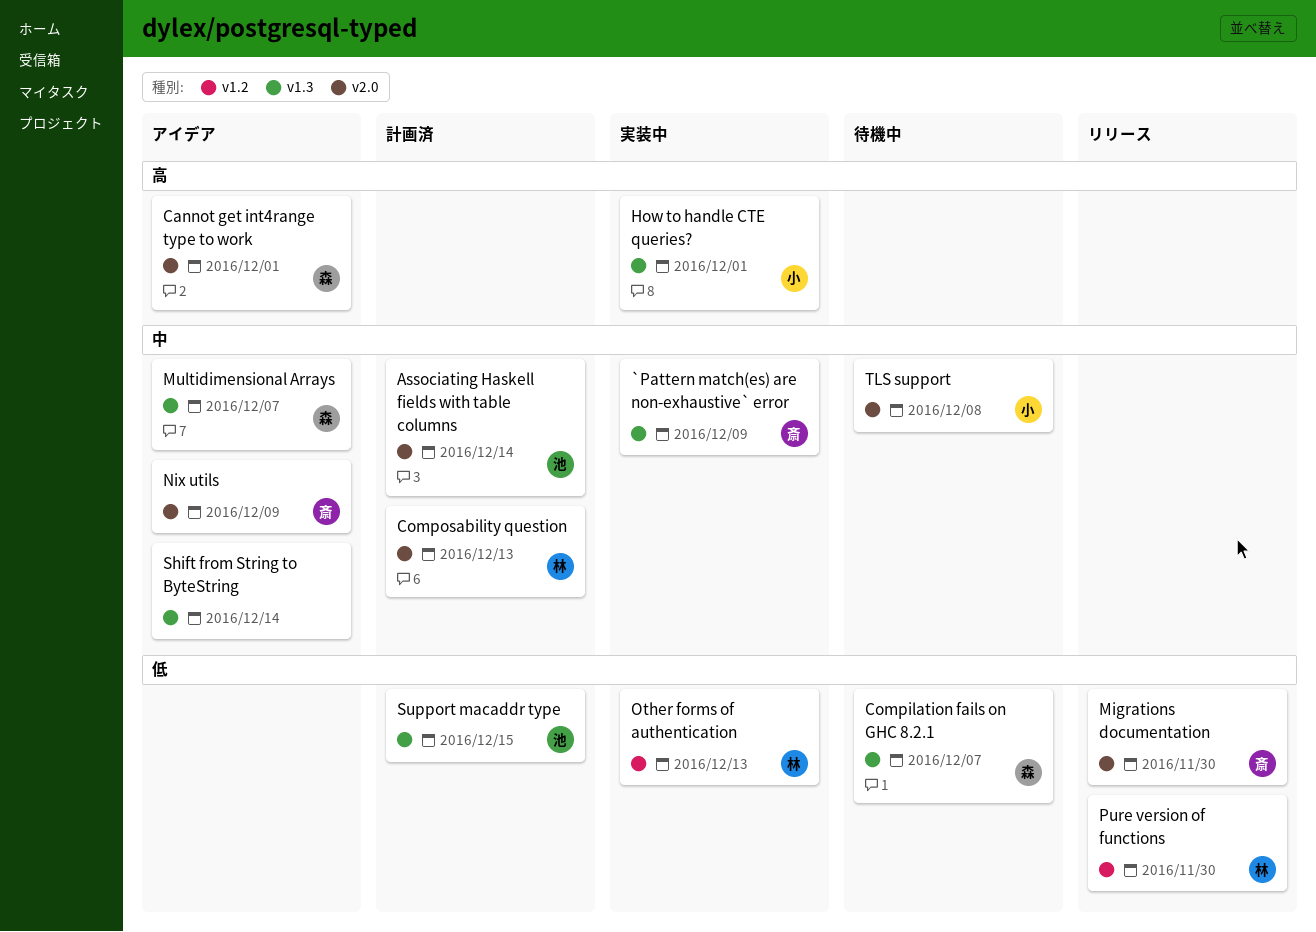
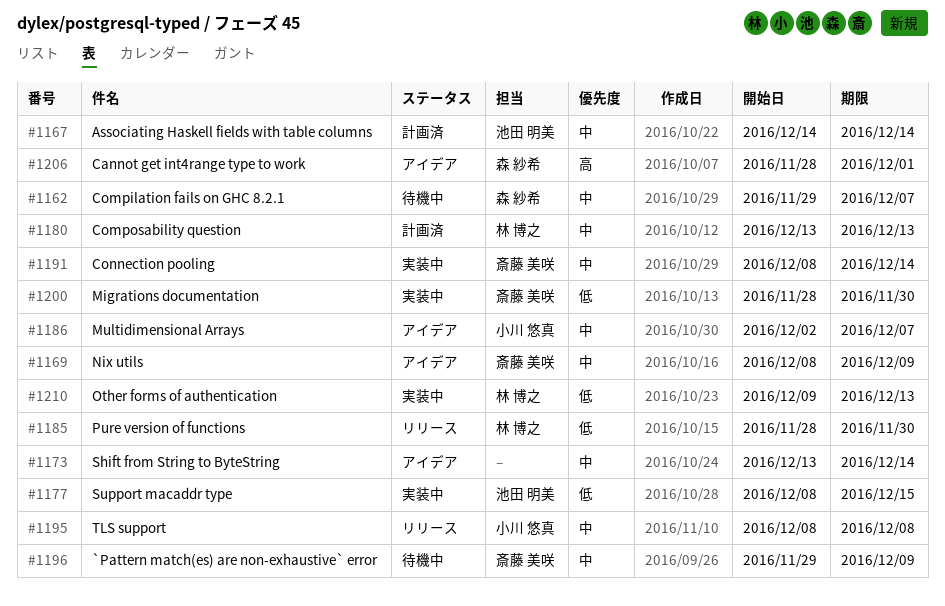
`Pattern match(es) are non-exhaustive` error, status: 実装中 -> 待機中
Compilation fails on GHC 8.2.1, priority: 低 -> 中
Connection pooling: none -> present
How to handle CTE queries?: present -> none
Migrations documentation, status: リリース -> 実装中
Multidimensional Arrays, owner: 森 紗希 -> 小川 悠真
Support macaddr type, status: 計画済 -> 実装中
TLS support, status: 待機中 -> リリース

